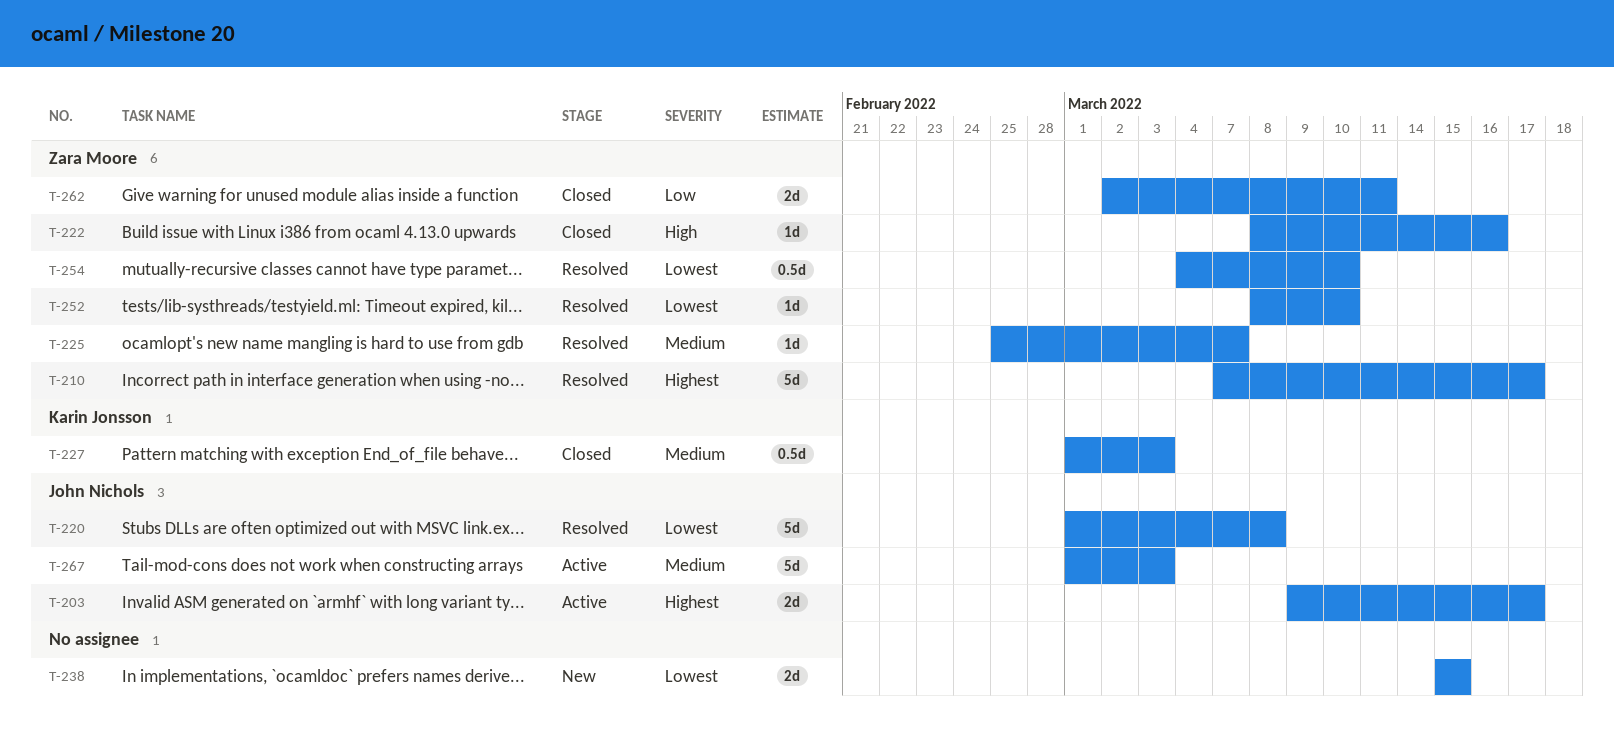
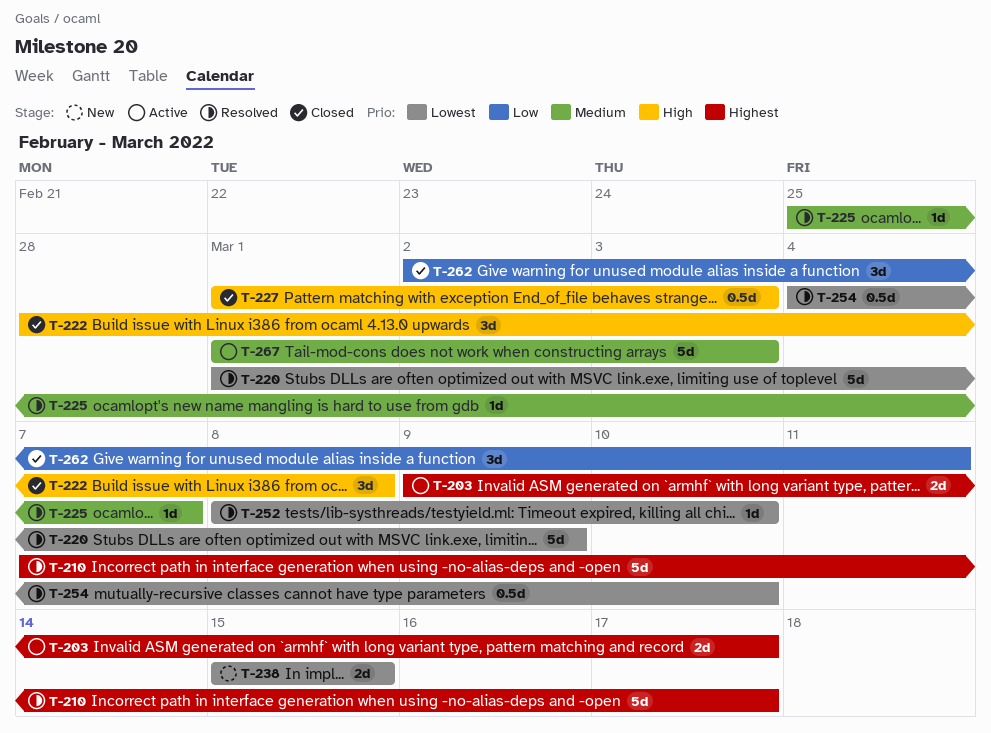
T-220, due: Mar 8 -> Mar 9
T-222, estimate: 1d -> 3d
T-222, start: Mar 8 -> Feb 28
T-222, due: Mar 16 -> Mar 8
T-227, priority: Medium -> High
T-262, estimate: 2d -> 3d

